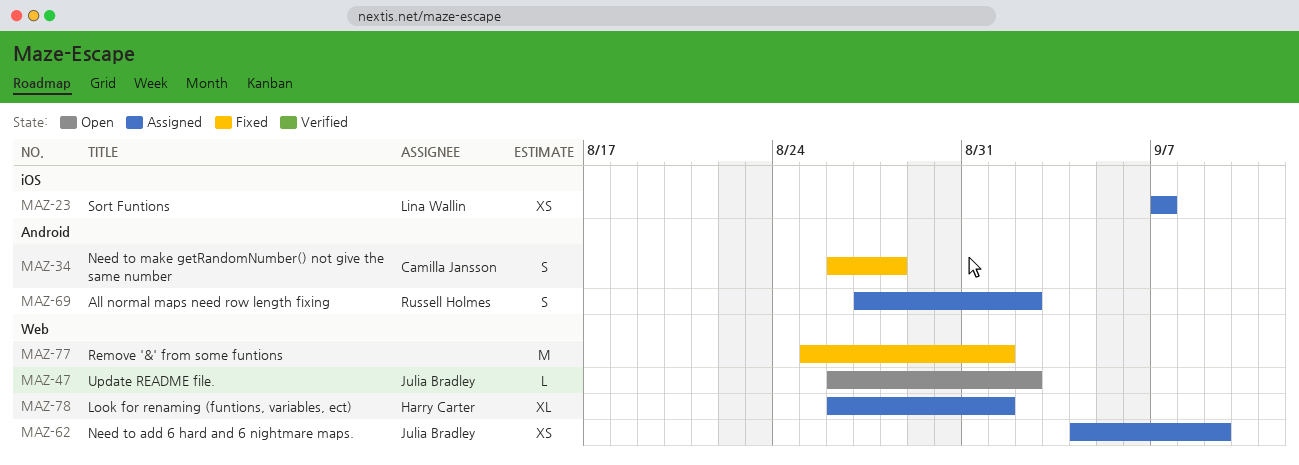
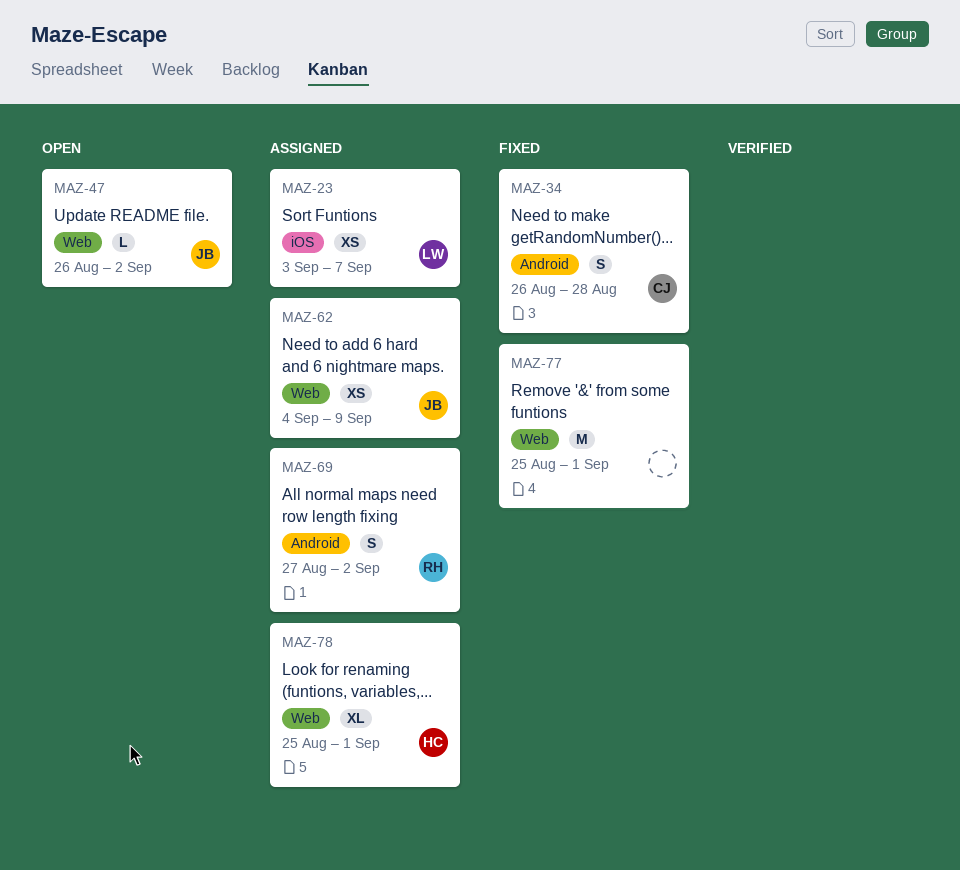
MAZ-23, start: Sep 7 -> Sep 3
MAZ-78, start: Aug 26 -> Aug 25

